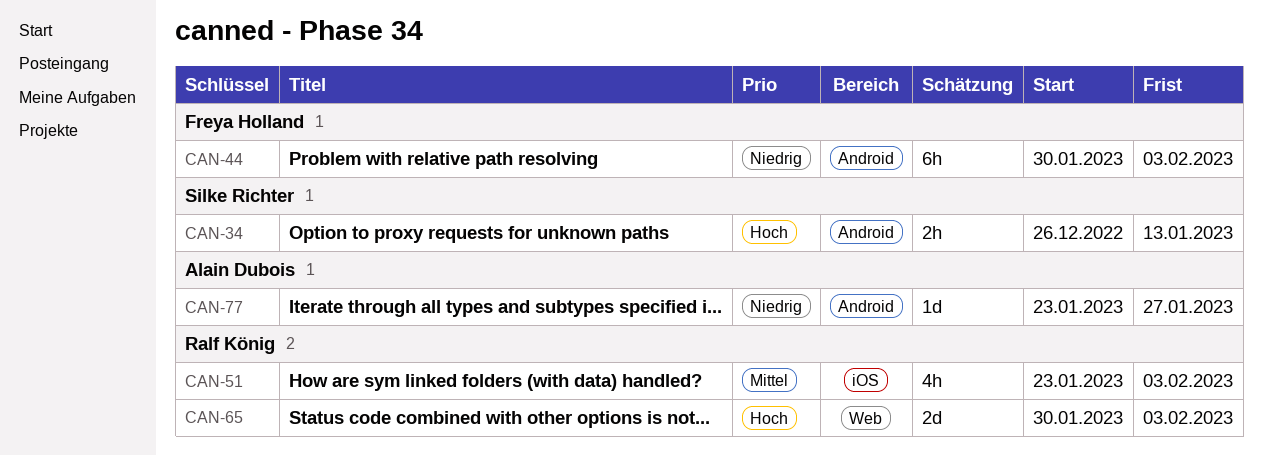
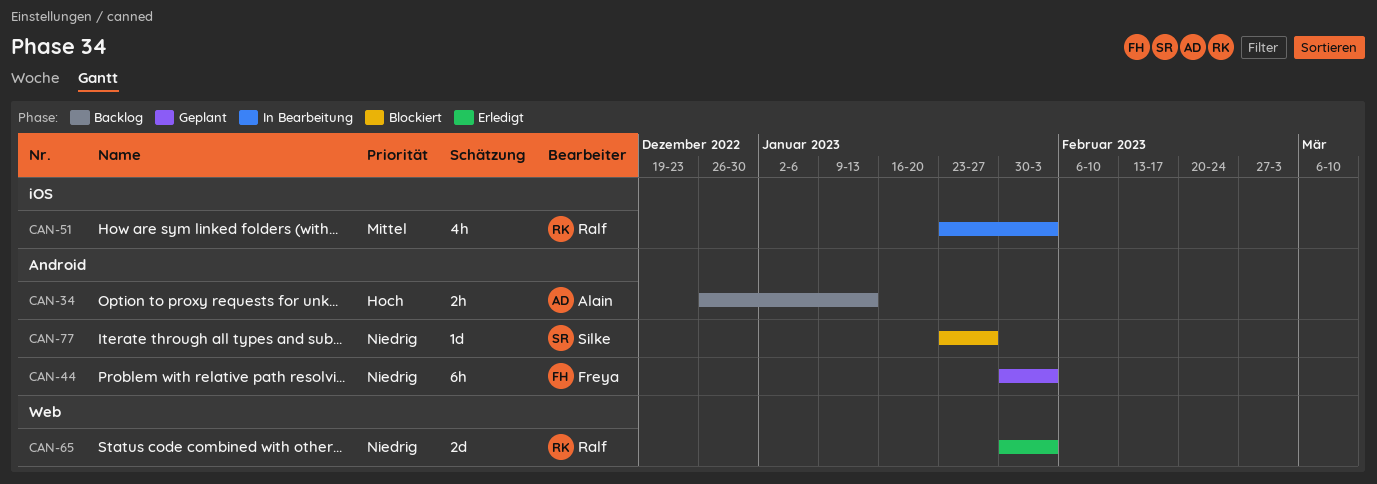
CAN-34, owner: Silke Richter -> Alain Dubois
CAN-65, priority: Hoch -> Niedrig
CAN-77, owner: Alain Dubois -> Silke Richter

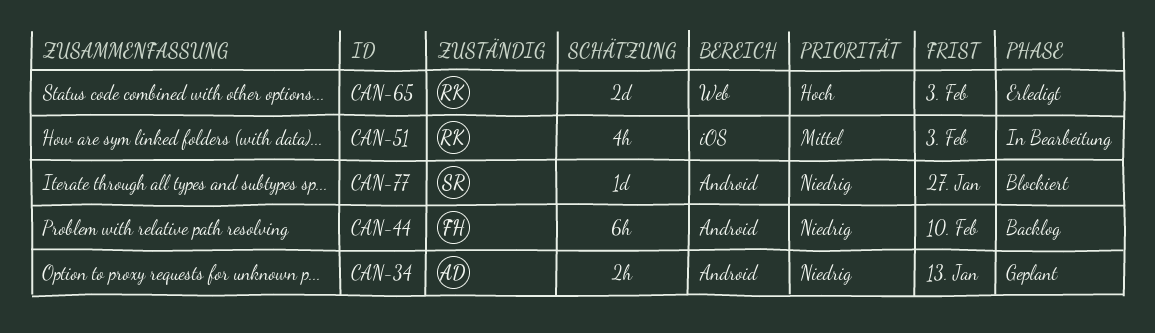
CAN-34, status: Backlog -> Geplant
CAN-34, priority: Hoch -> Niedrig
CAN-44, status: Geplant -> Backlog
CAN-44, due: Feb 3 -> Feb 10
CAN-65, priority: Niedrig -> Hoch

